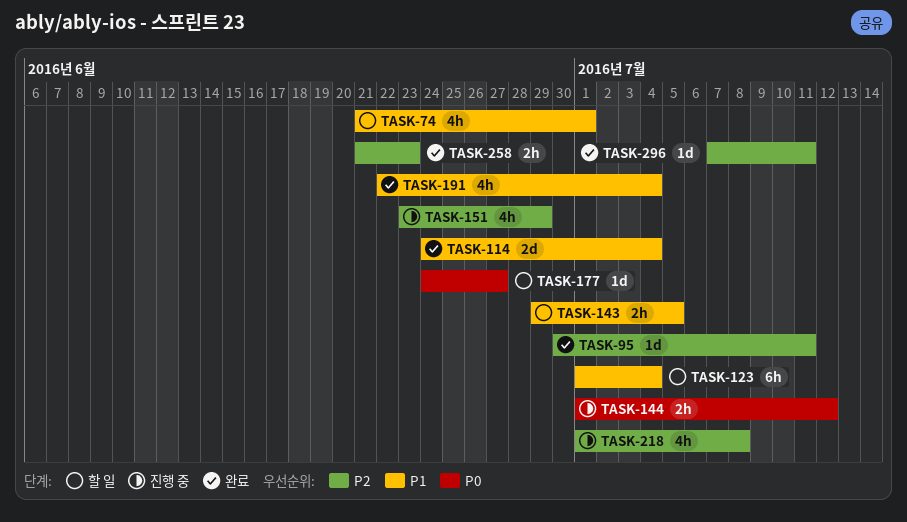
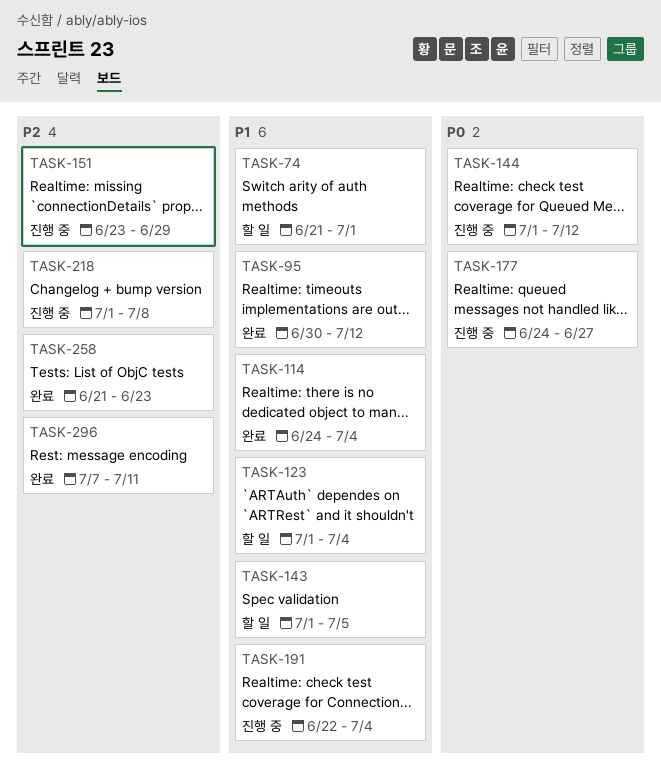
TASK-95, priority: P2 -> P1
TASK-95, due: Jul 11 -> Jul 12
TASK-143, start: Jun 29 -> Jul 1
TASK-177, status: 할 일 -> 진행 중
TASK-191, status: 완료 -> 진행 중

